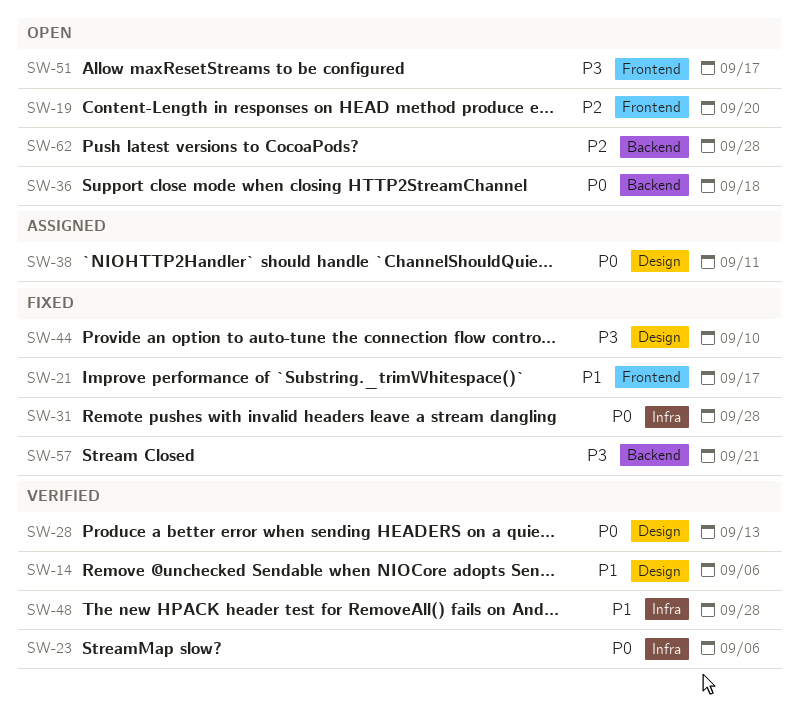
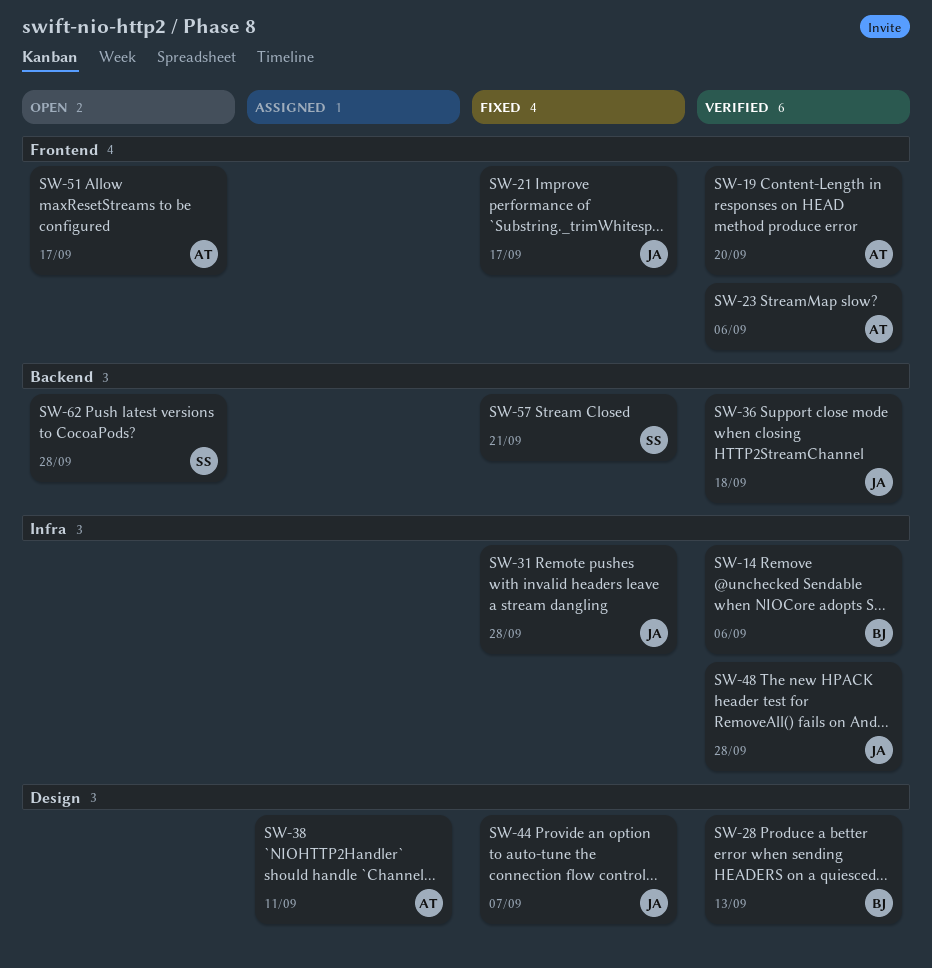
SW-14, label: Design -> Infra
SW-19, status: Open -> Verified
SW-23, label: Infra -> Frontend
SW-36, status: Open -> Verified
SW-44, due: Sep 10 -> Sep 7

